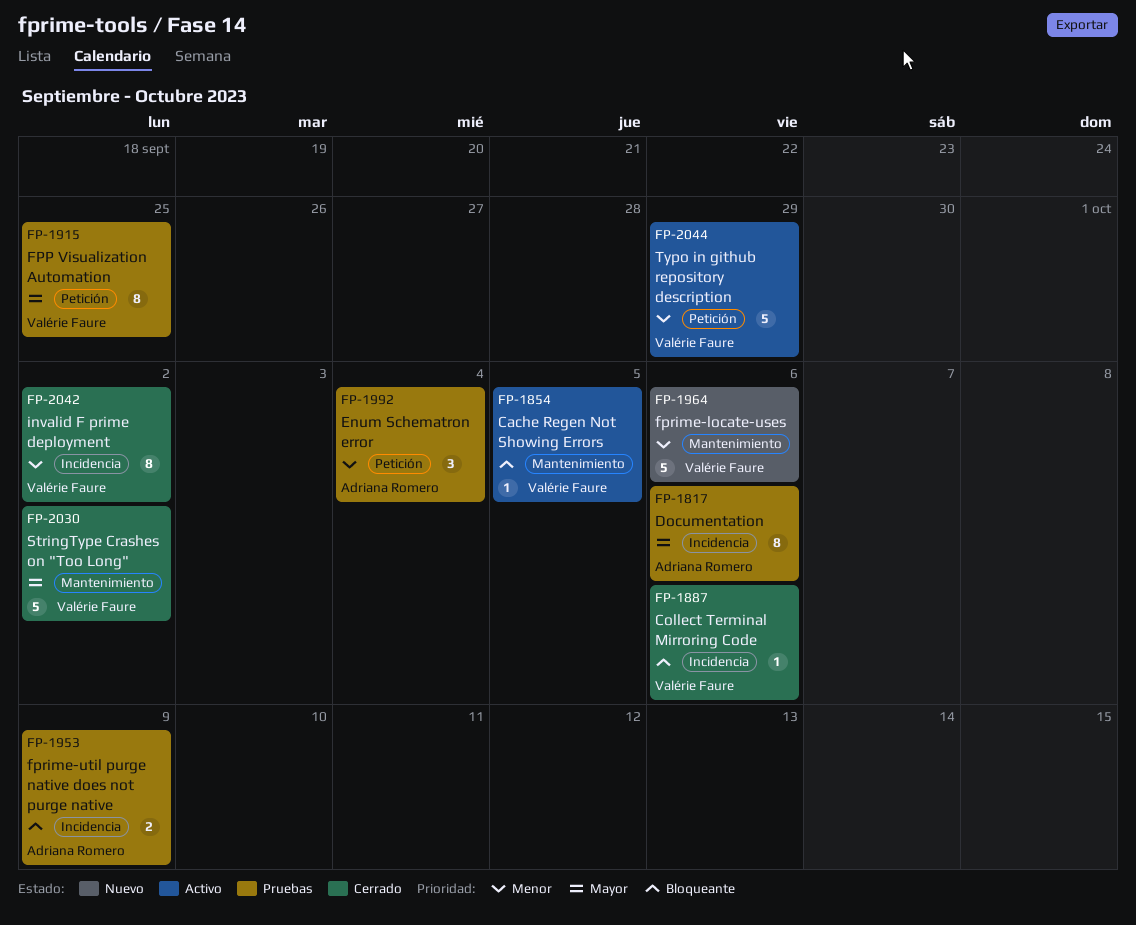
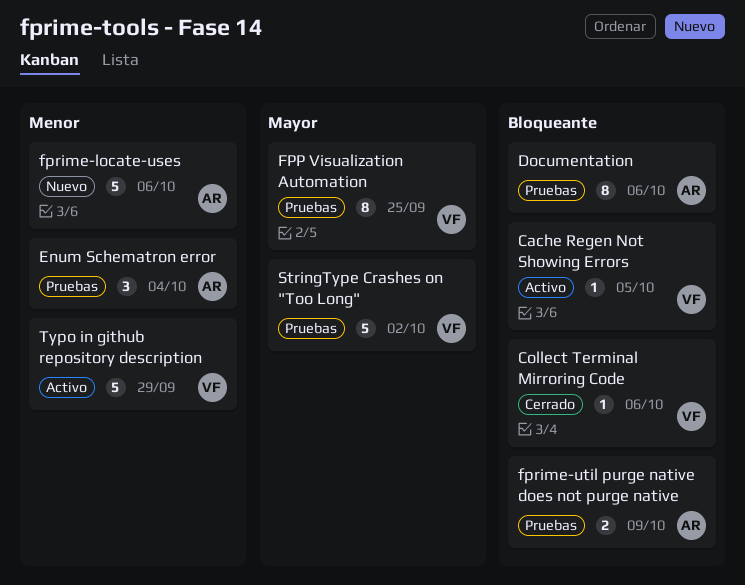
Documentation, priority: Mayor -> Bloqueante
fprime-locate-uses, owner: Valérie Faure -> Adriana Romero
invalid F prime deployment: present -> none
StringType Crashes on "Too Long", status: Cerrado -> Pruebas

